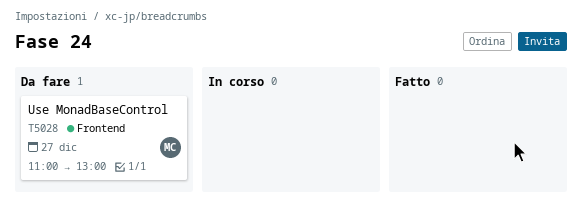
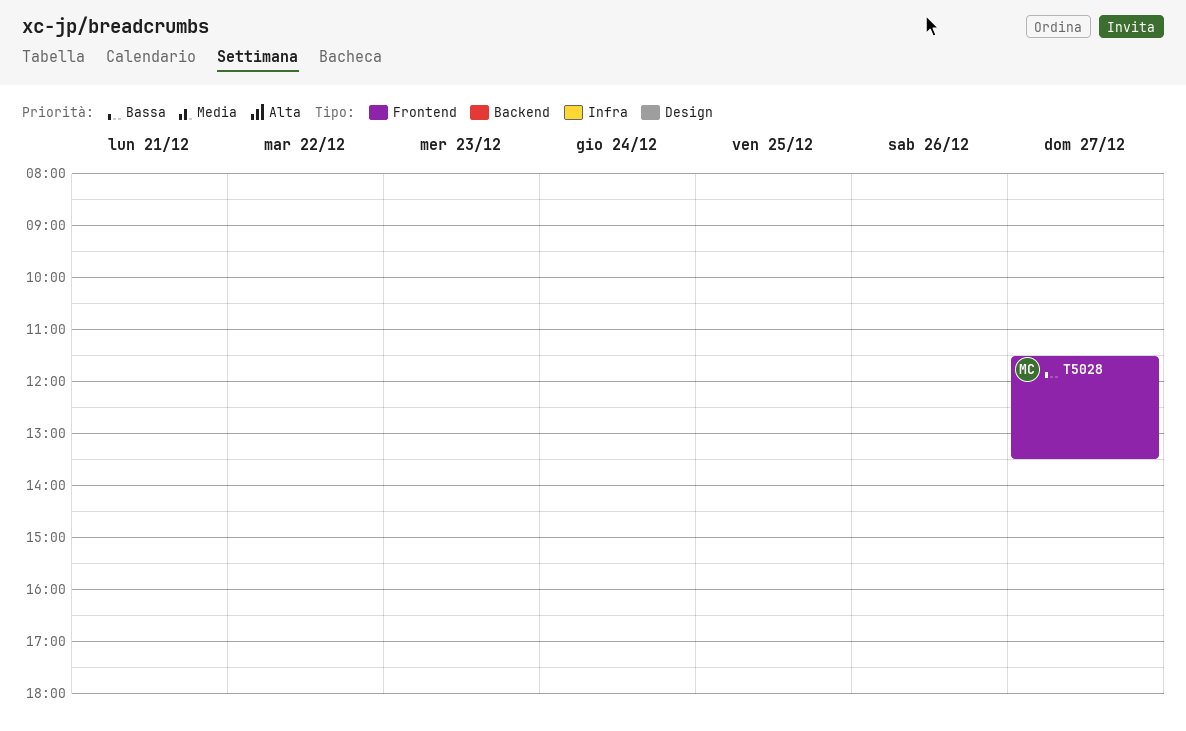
T5028, begins: 11:00 -> 11:30
T5028, ends: 13:00 -> 13:30

